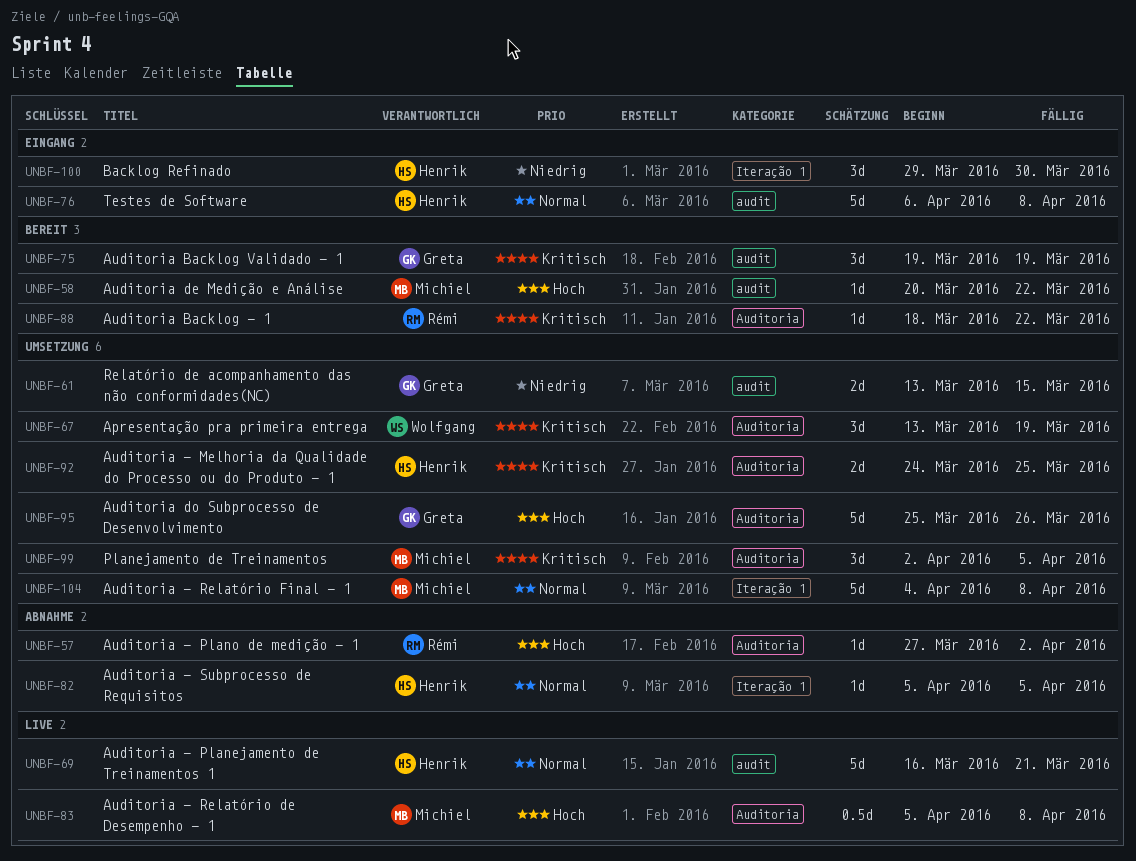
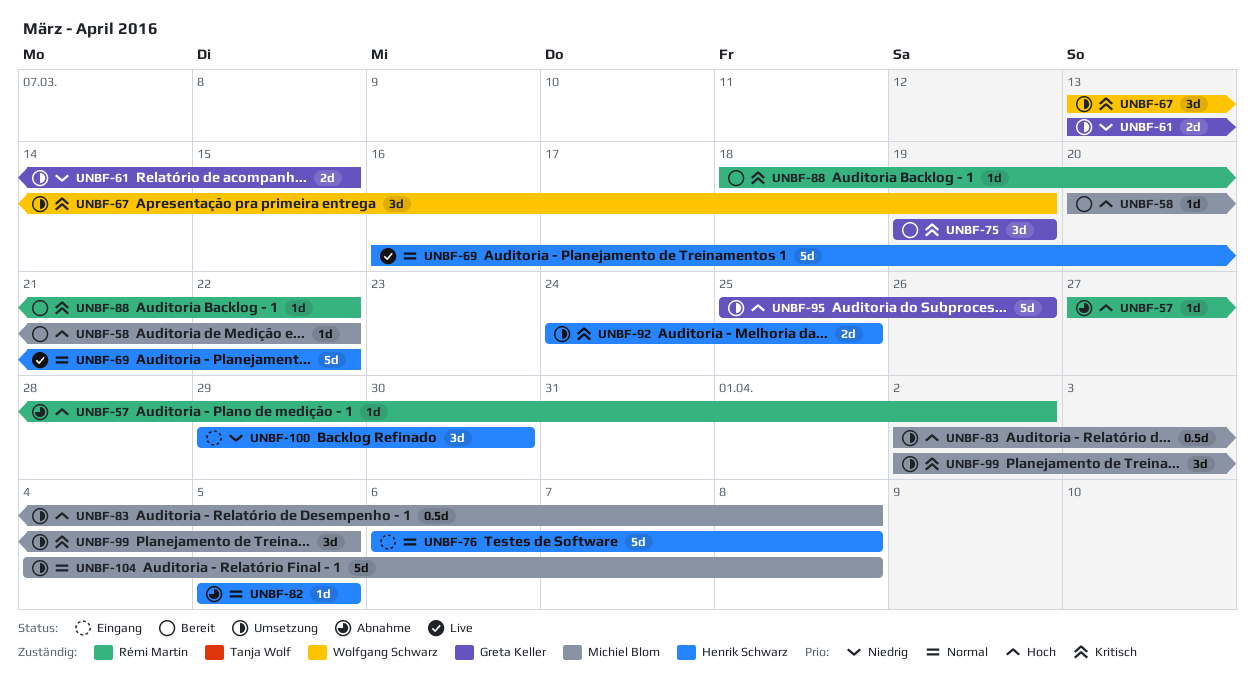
UNBF-69, due: Mar 21 -> Mar 22
UNBF-83, status: Live -> Umsetzung
UNBF-83, start: Apr 5 -> Apr 2

